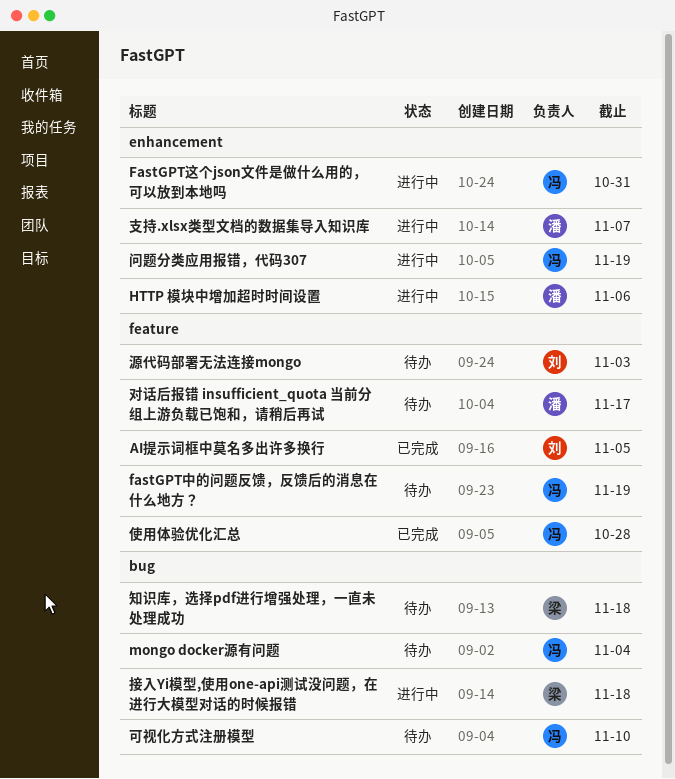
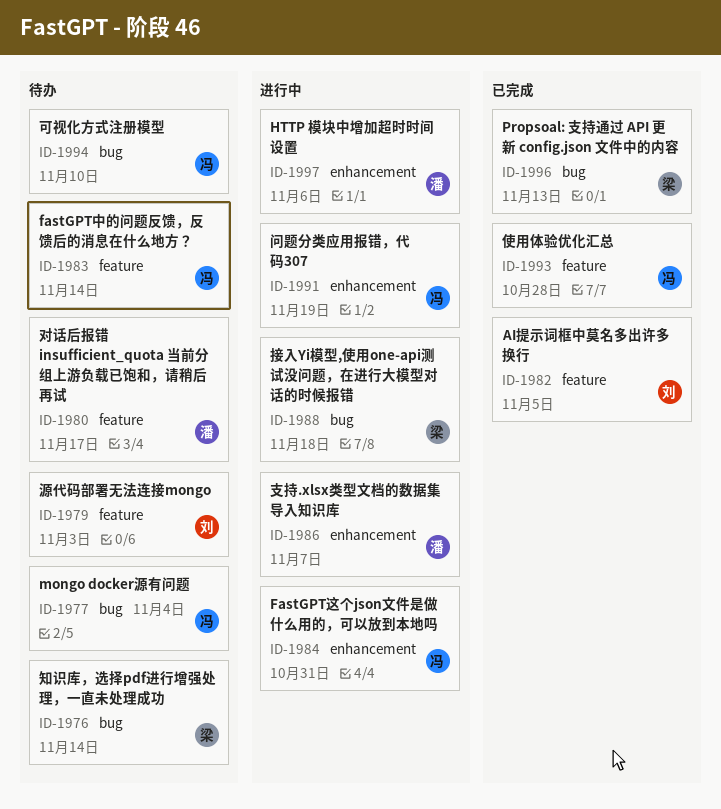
fastGPT中的问题反馈，反馈后的消息在什么地方？, due: Nov 19 -> Nov 14
Propsoal: 支持通过 API 更新 config.json 文件中的内容: none -> present
知识库，选择pdf进行增强处理，一直未处理成功, due: Nov 18 -> Nov 14

